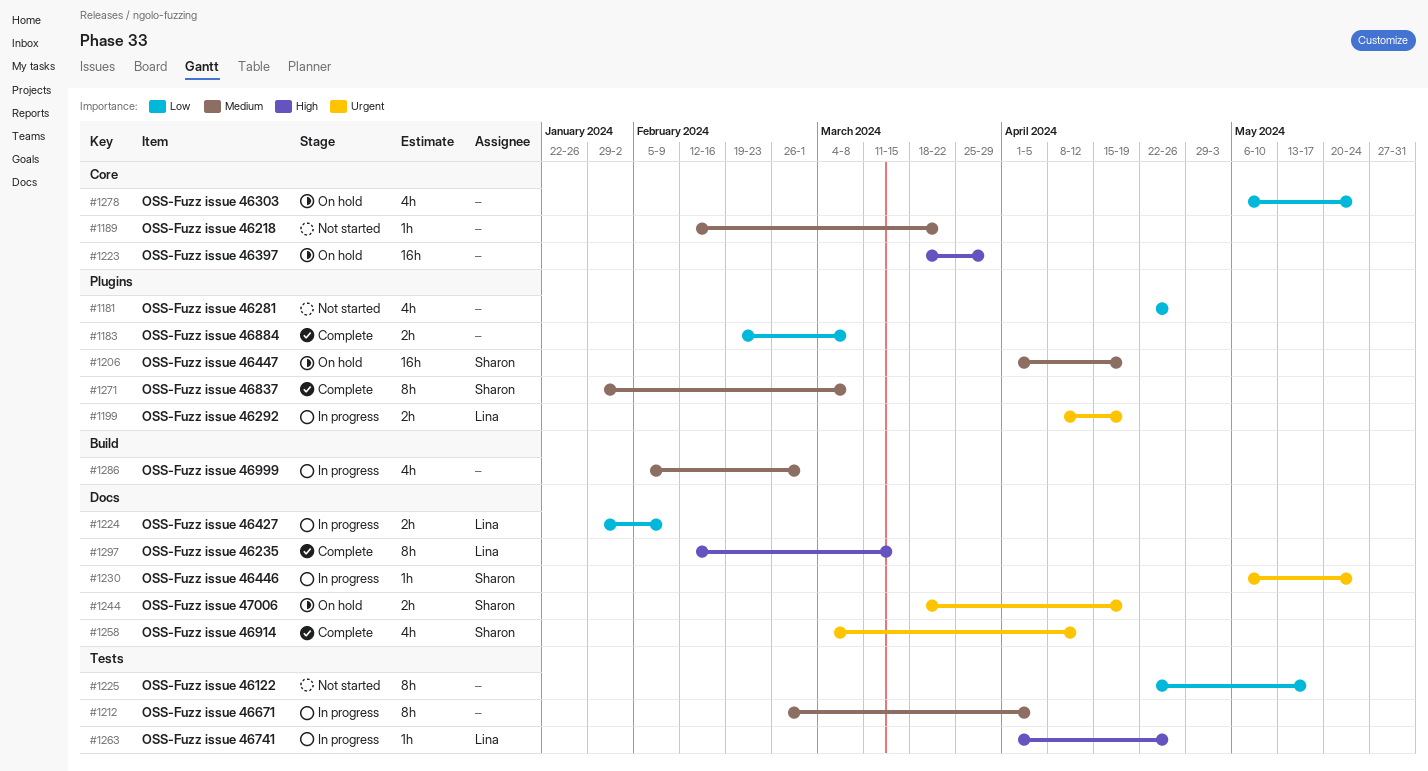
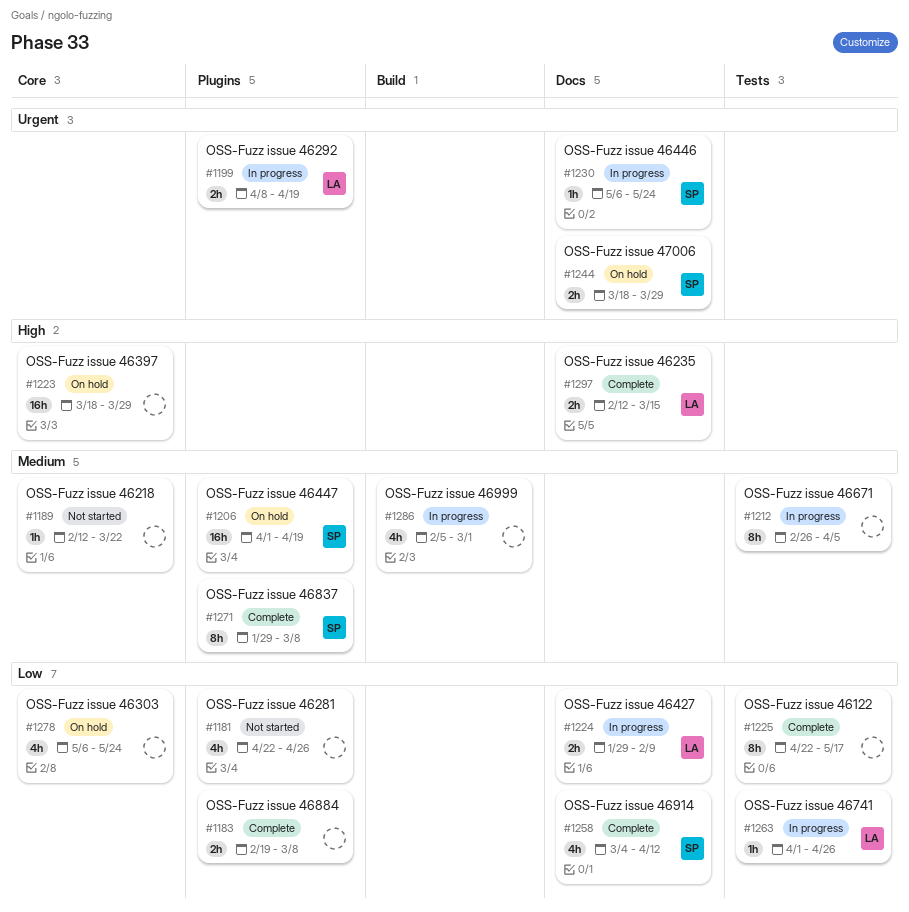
#1225, status: Not started -> Complete
#1244, due: Apr 19 -> Mar 29
#1258, priority: Urgent -> Low
#1263, priority: High -> Low
#1297, estimate: 8h -> 2h

